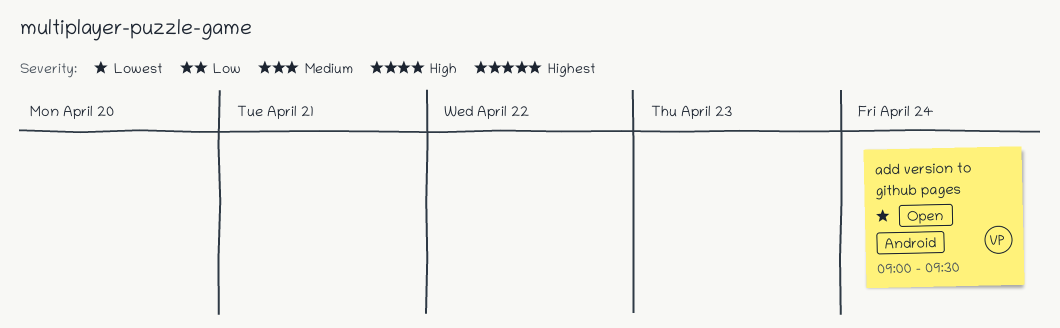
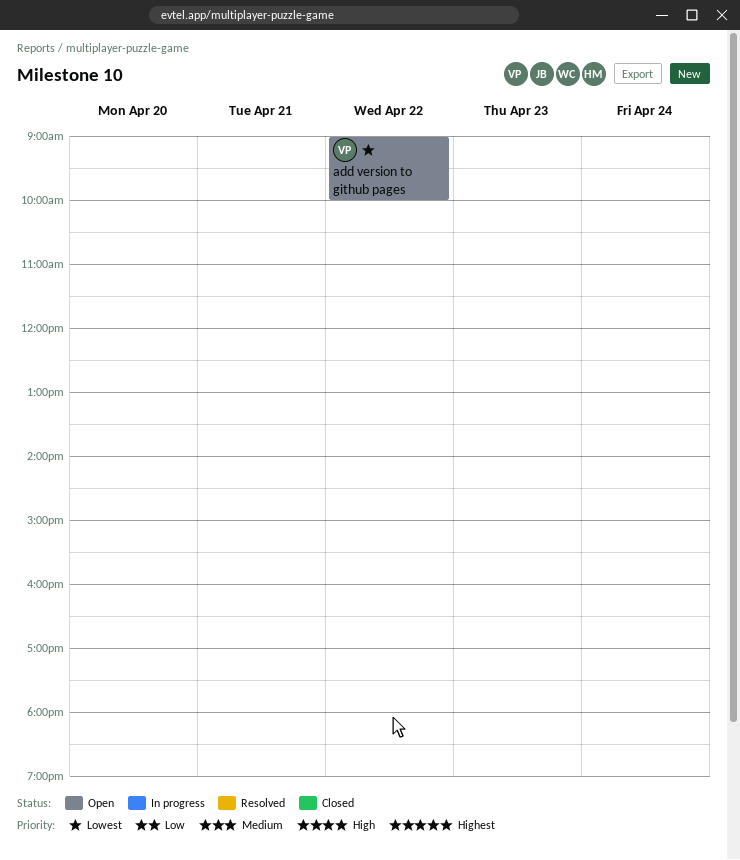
add version to github pages, day: Apr 24 -> Apr 22
add version to github pages, ends: 09:30 -> 10:00

